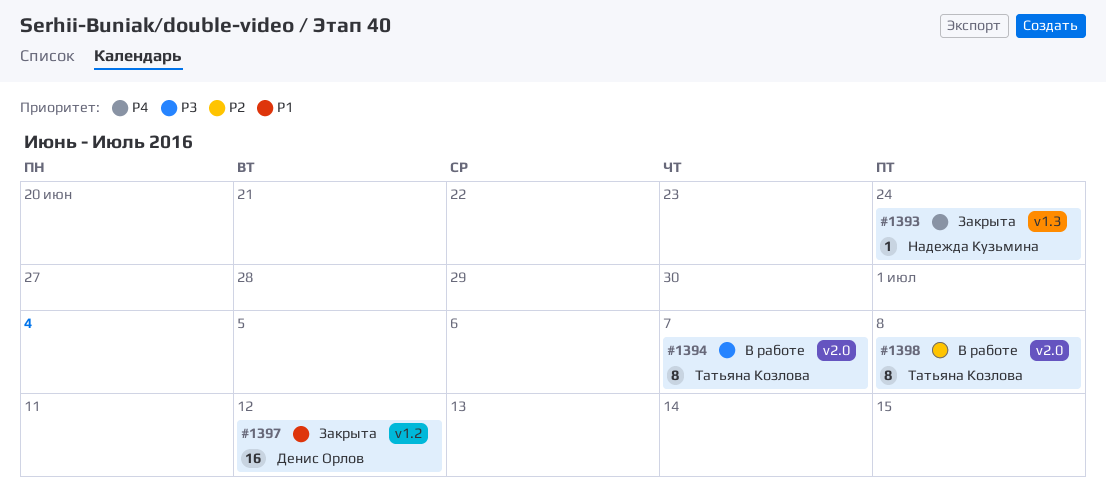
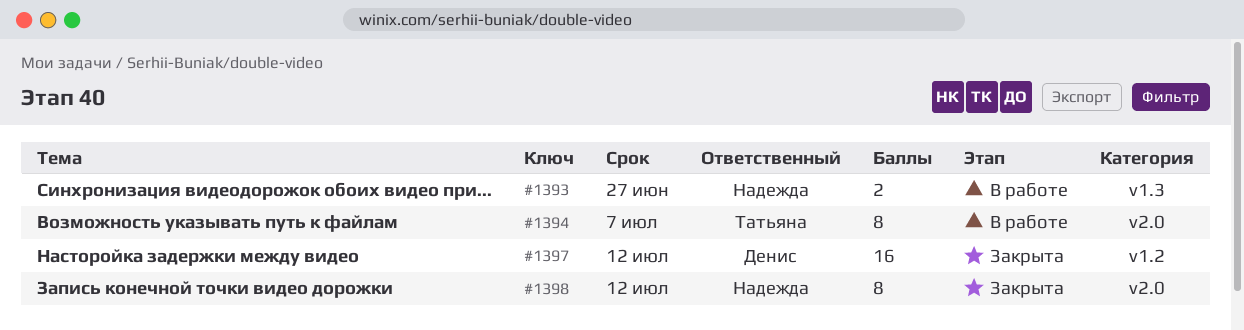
#1393, status: Закрыта -> В работе
#1393, estimate: 1 -> 2
#1393, due: Jun 24 -> Jun 27
#1398, status: В работе -> Закрыта
#1398, owner: Татьяна Козлова -> Надежда Кузьмина
#1398, due: Jul 8 -> Jul 12

